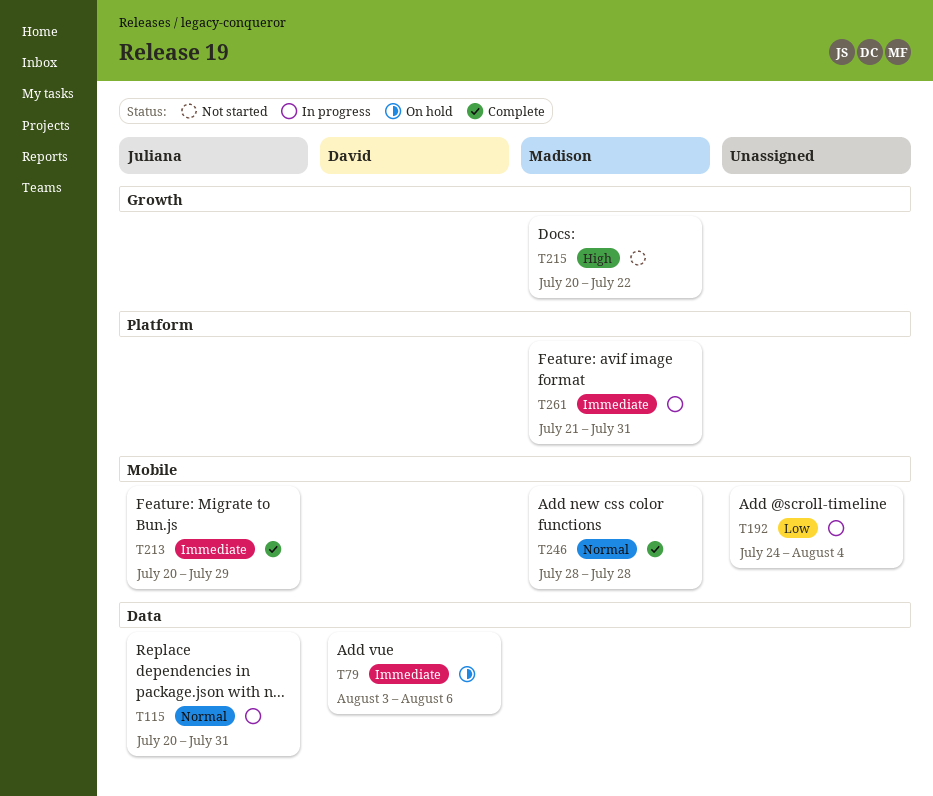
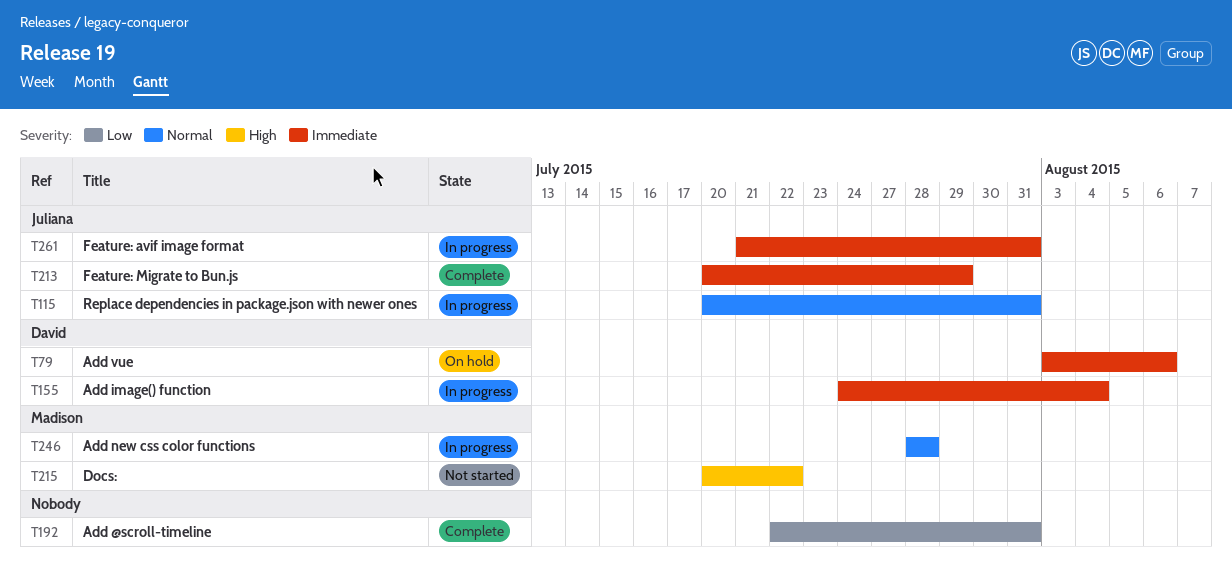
T155: none -> present
T192, status: In progress -> Complete
T192, start: Jul 24 -> Jul 22
T192, due: Aug 4 -> Jul 31
T246, status: Complete -> In progress
T261, owner: Madison -> Juliana

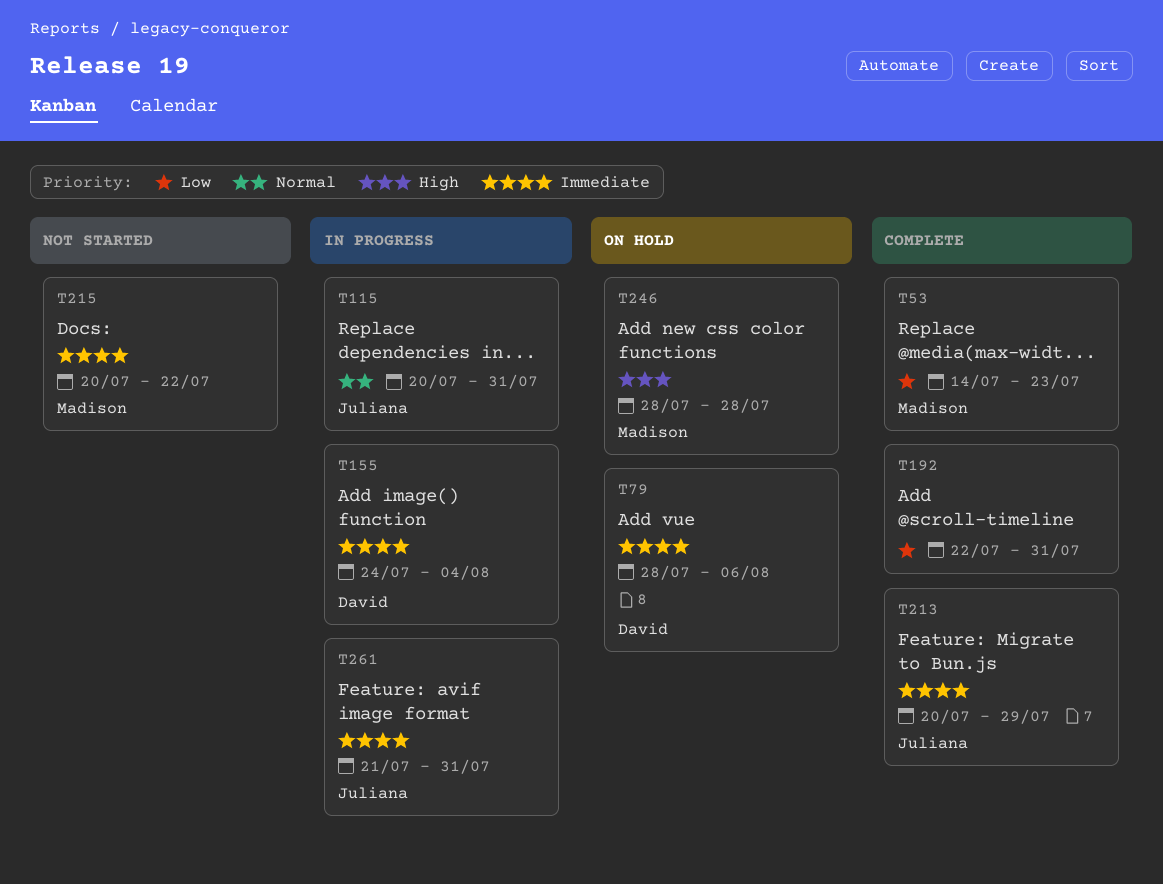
T53: none -> present
T79, start: Aug 3 -> Jul 28
T215, priority: High -> Immediate
T246, status: In progress -> On hold
T246, priority: Normal -> High

